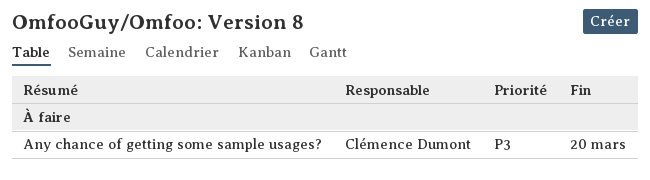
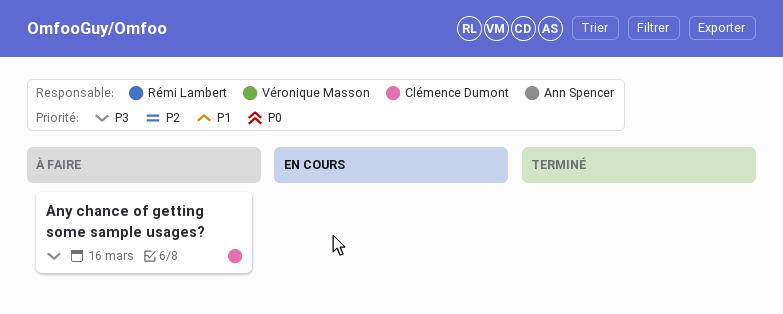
Any chance of getting some sample usages?, due: Mar 20 -> Mar 16

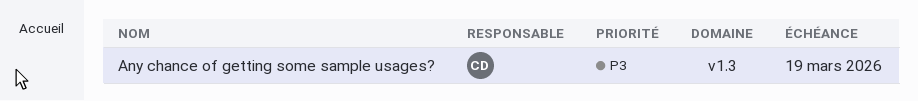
Any chance of getting some sample usages?, due: Mar 16 -> Mar 19

